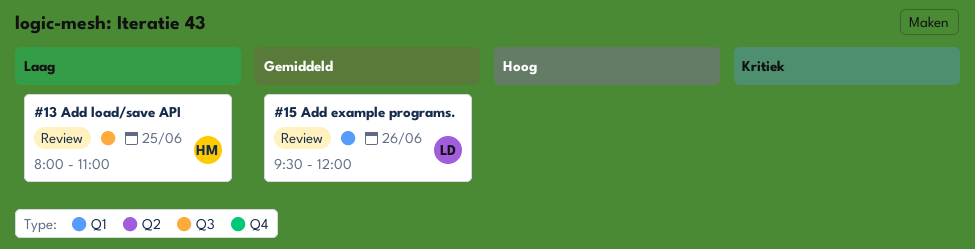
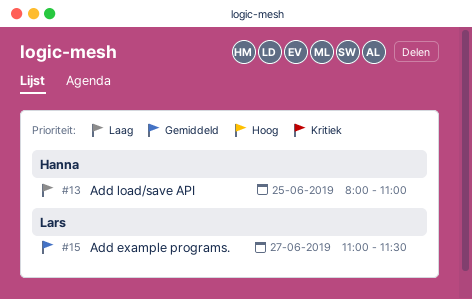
#15, day: Jun 26 -> Jun 27
#15, begins: 09:30 -> 11:00
#15, ends: 12:00 -> 11:30

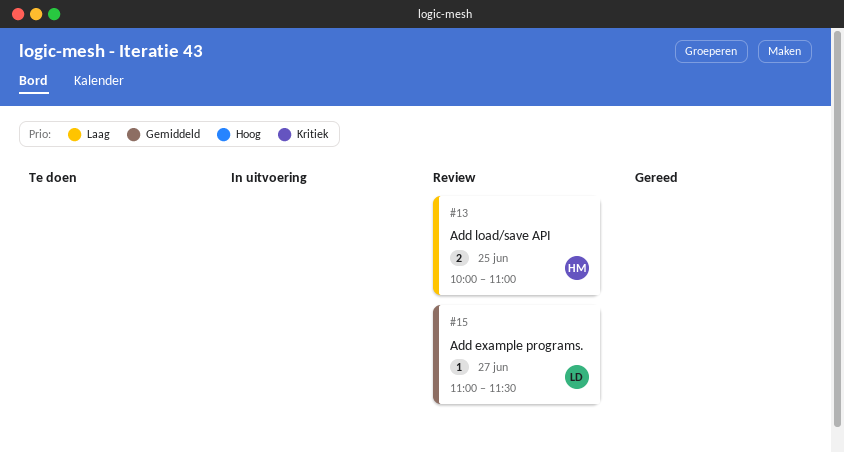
#13, begins: 08:00 -> 10:00

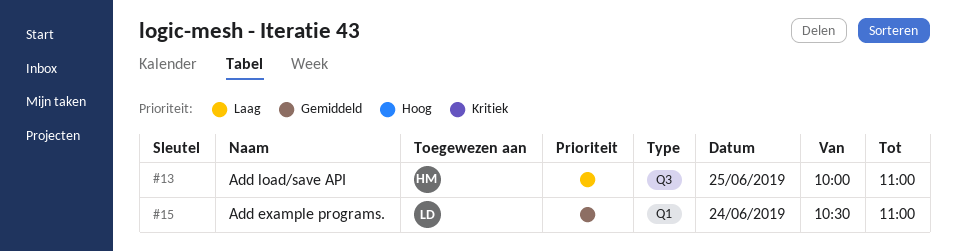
#15, day: Jun 27 -> Jun 24
#15, begins: 11:00 -> 10:30
#15, ends: 11:30 -> 11:00

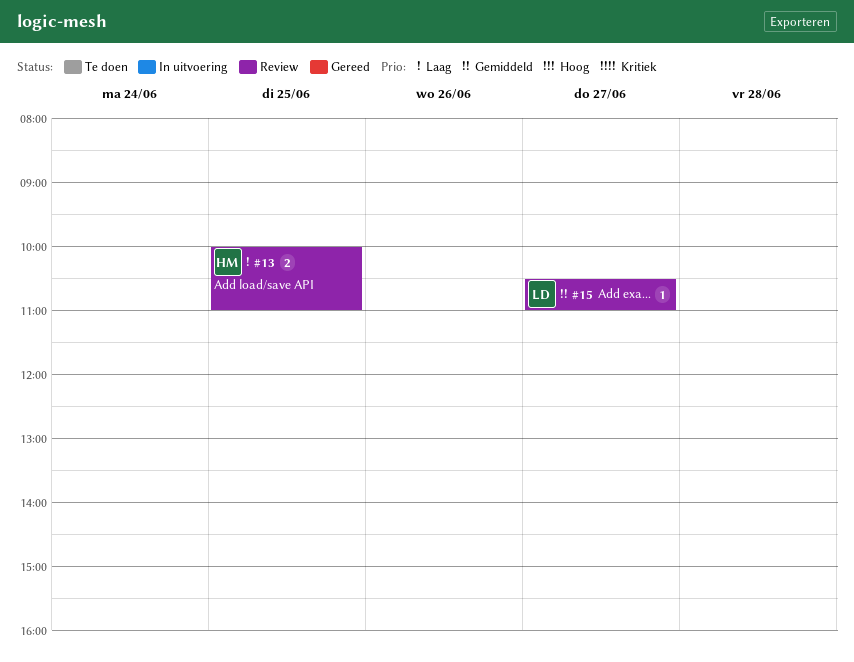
#15, day: Jun 24 -> Jun 27

